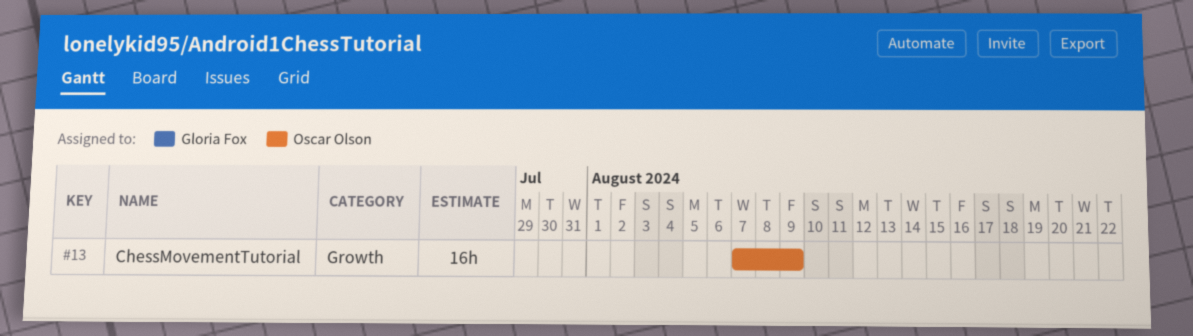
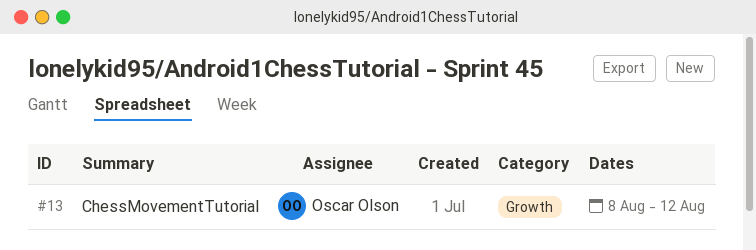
#13, start: Aug 7 -> Aug 8
#13, due: Aug 9 -> Aug 12

